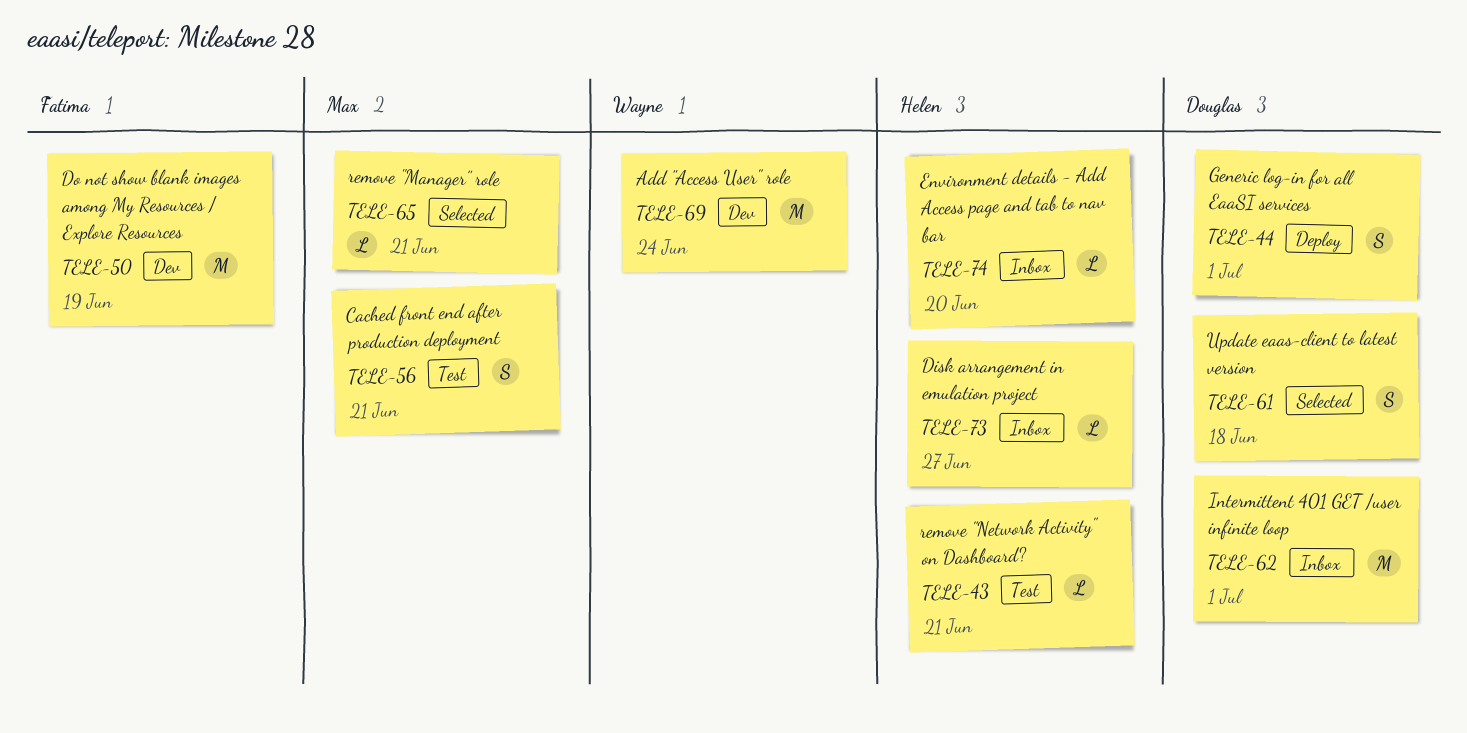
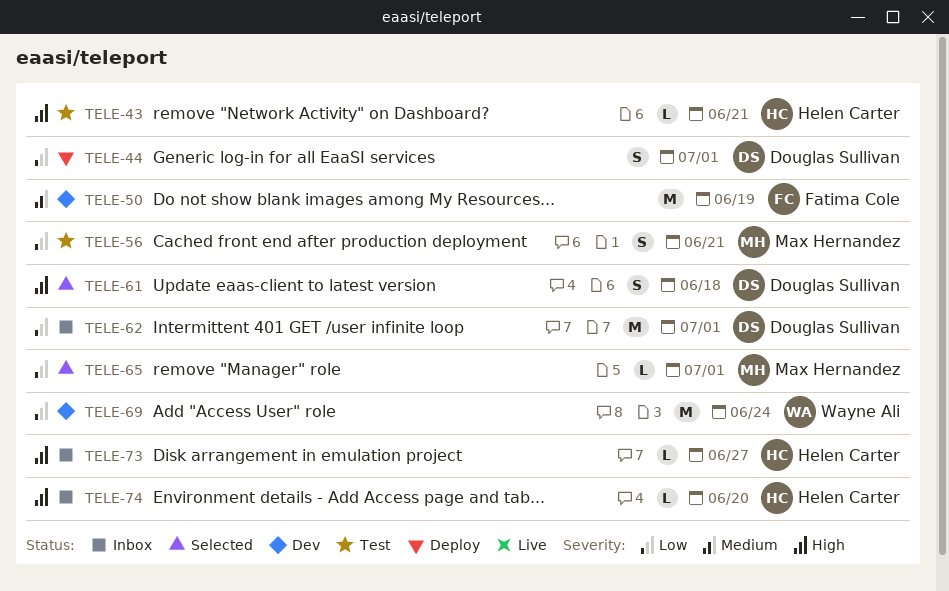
TELE-65, due: Jun 21 -> Jul 1

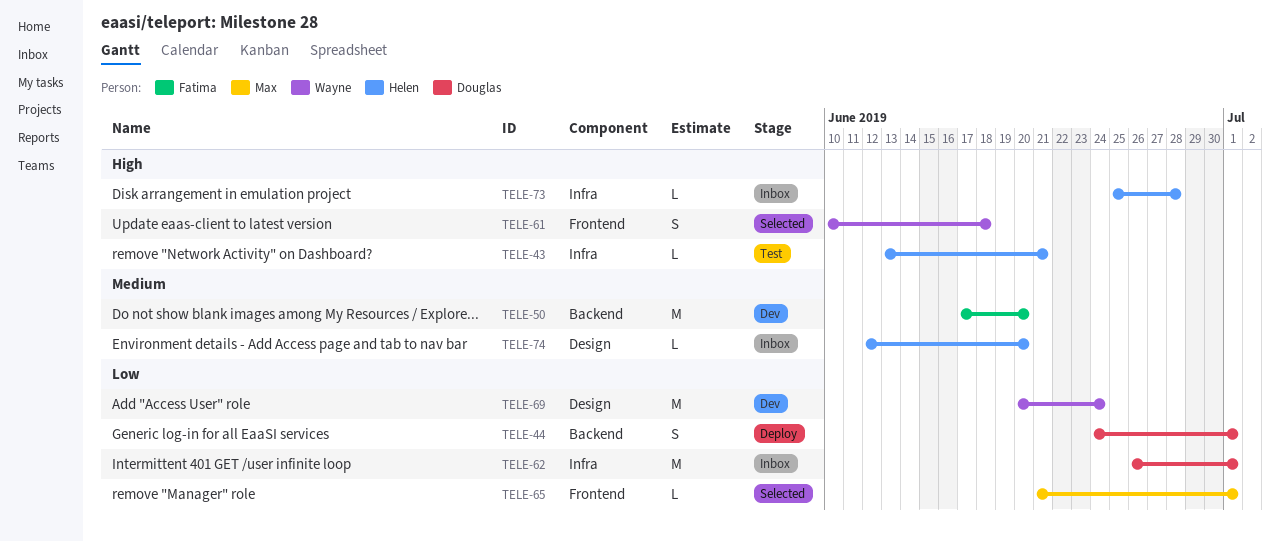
TELE-50, due: Jun 19 -> Jun 20
TELE-56: present -> none
TELE-61, owner: Douglas Sullivan -> Wayne Ali
TELE-73, due: Jun 27 -> Jun 28
TELE-74, priority: High -> Medium

